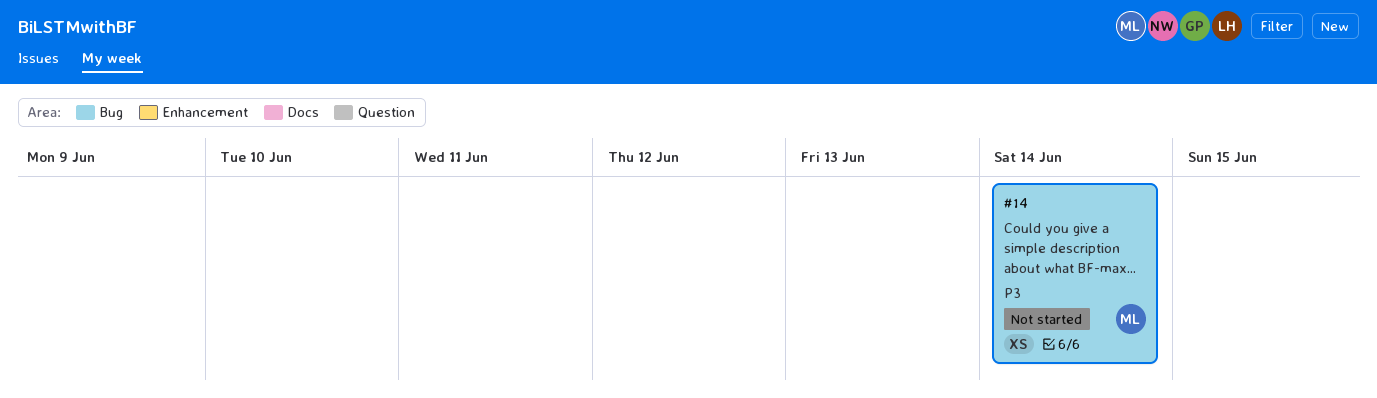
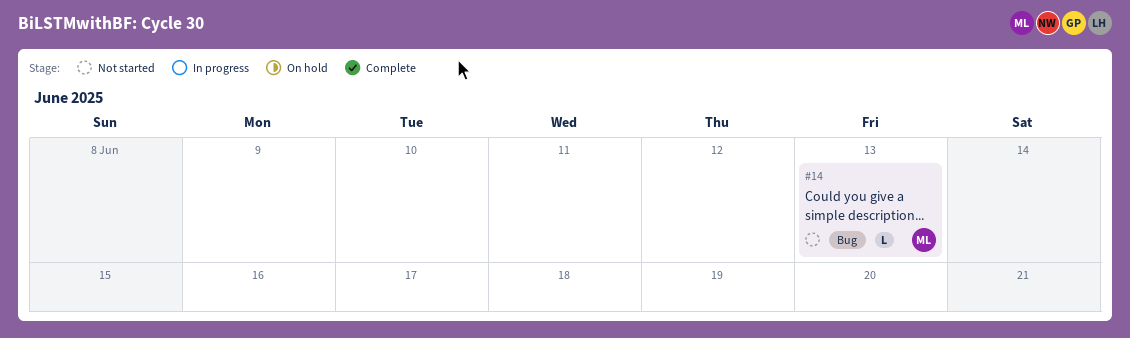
#14, estimate: XS -> L
#14, due: Jun 14 -> Jun 13

